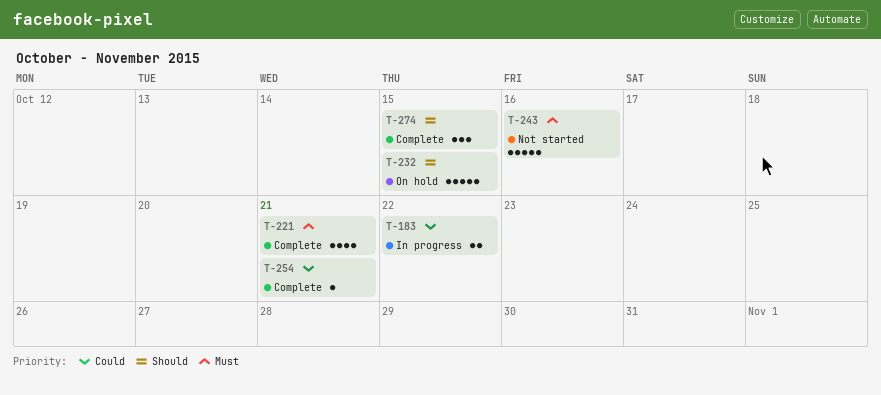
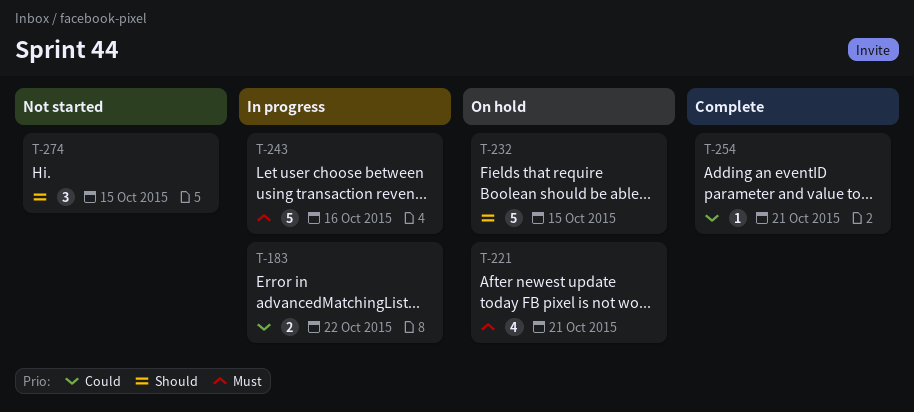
T-221, status: Complete -> On hold
T-243, status: Not started -> In progress
T-274, status: Complete -> Not started

